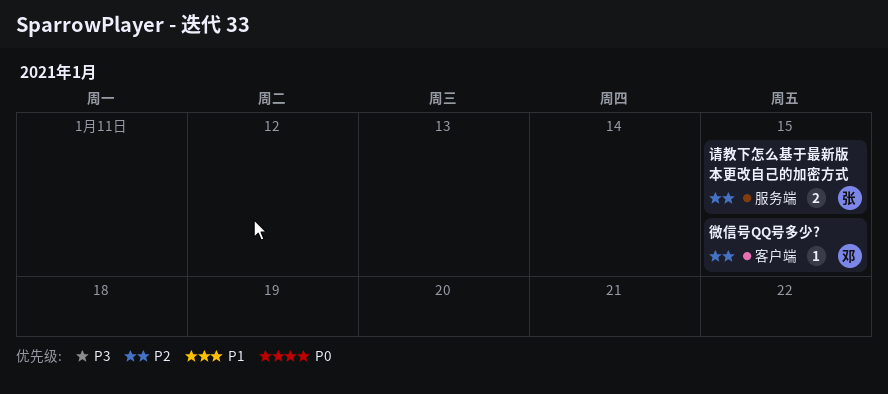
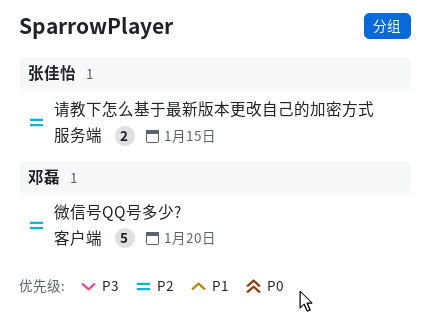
微信号QQ号多少?, estimate: 1 -> 5
微信号QQ号多少?, due: Jan 15 -> Jan 20

